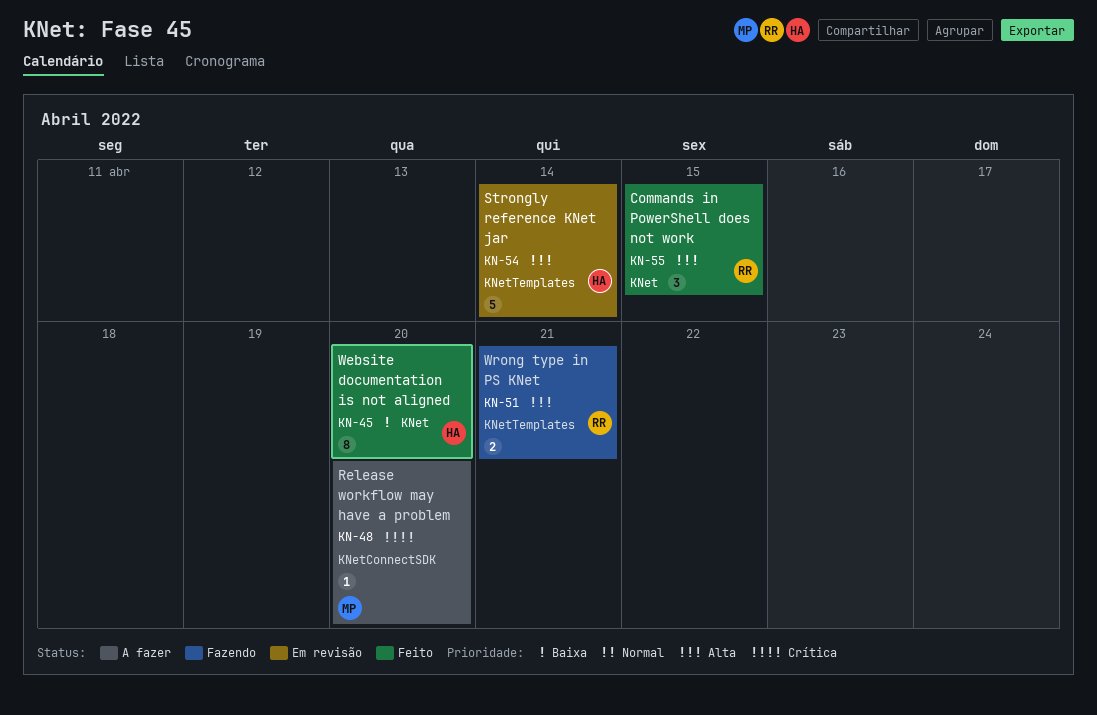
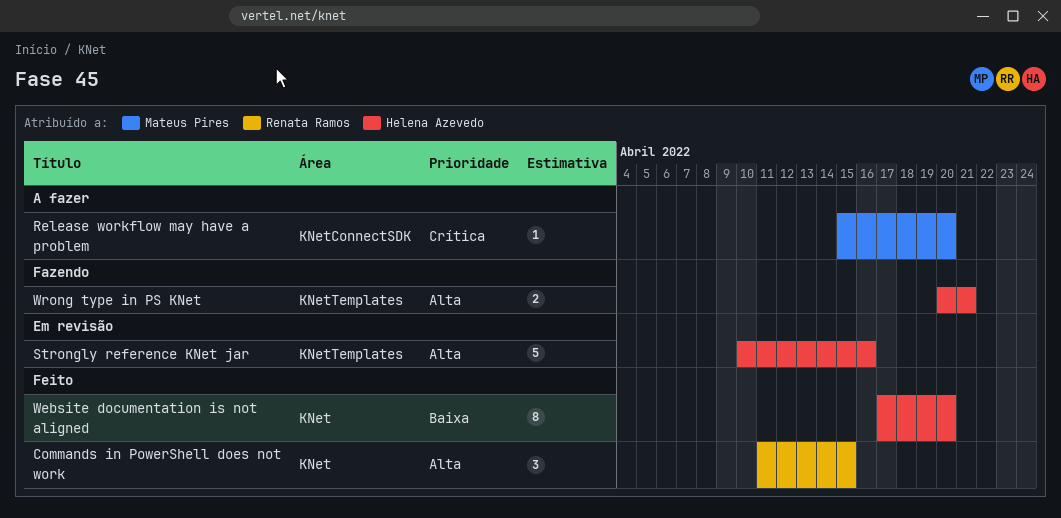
Strongly reference KNet jar, due: Apr 14 -> Apr 16
Wrong type in PS KNet, owner: Renata Ramos -> Helena Azevedo

